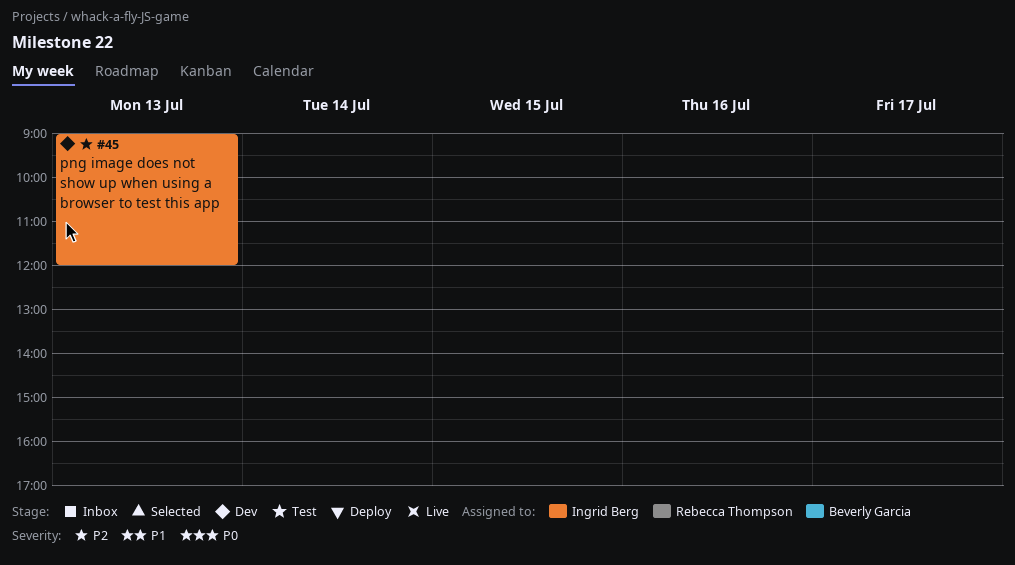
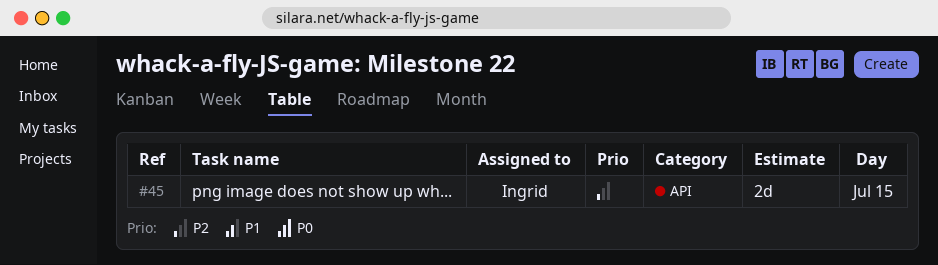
#45, day: Jul 13 -> Jul 15

